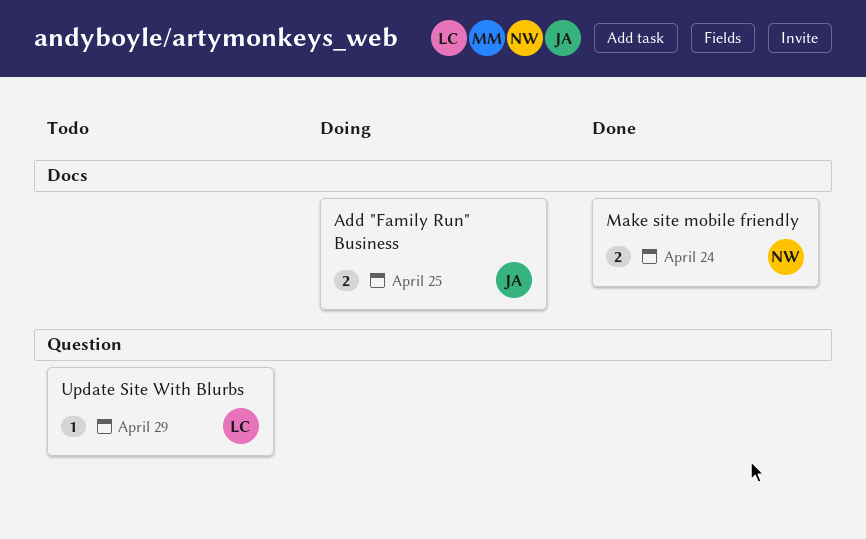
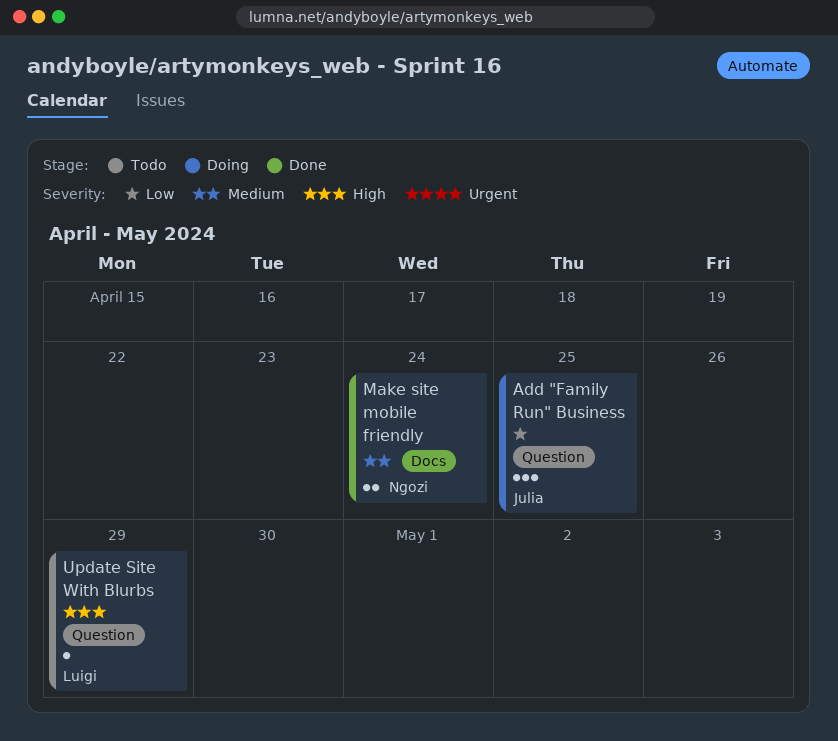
Add "Family Run" Business, label: Docs -> Question
Add "Family Run" Business, estimate: 2 -> 3

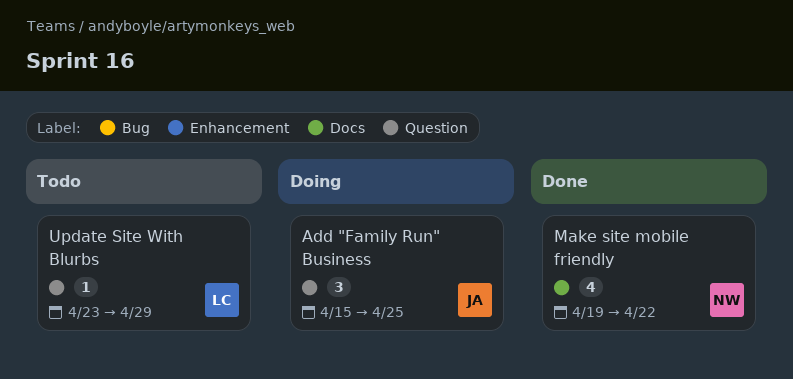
Make site mobile friendly, estimate: 2 -> 4
Make site mobile friendly, due: Apr 24 -> Apr 22

